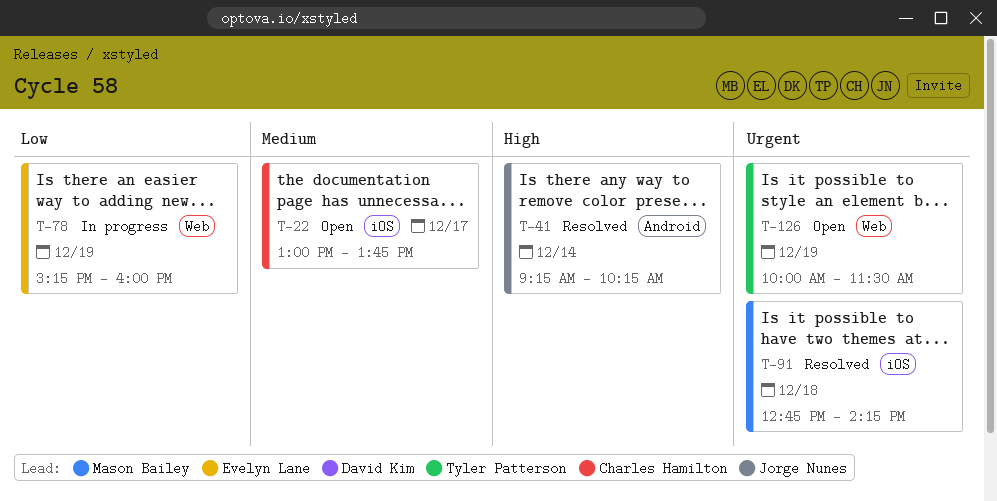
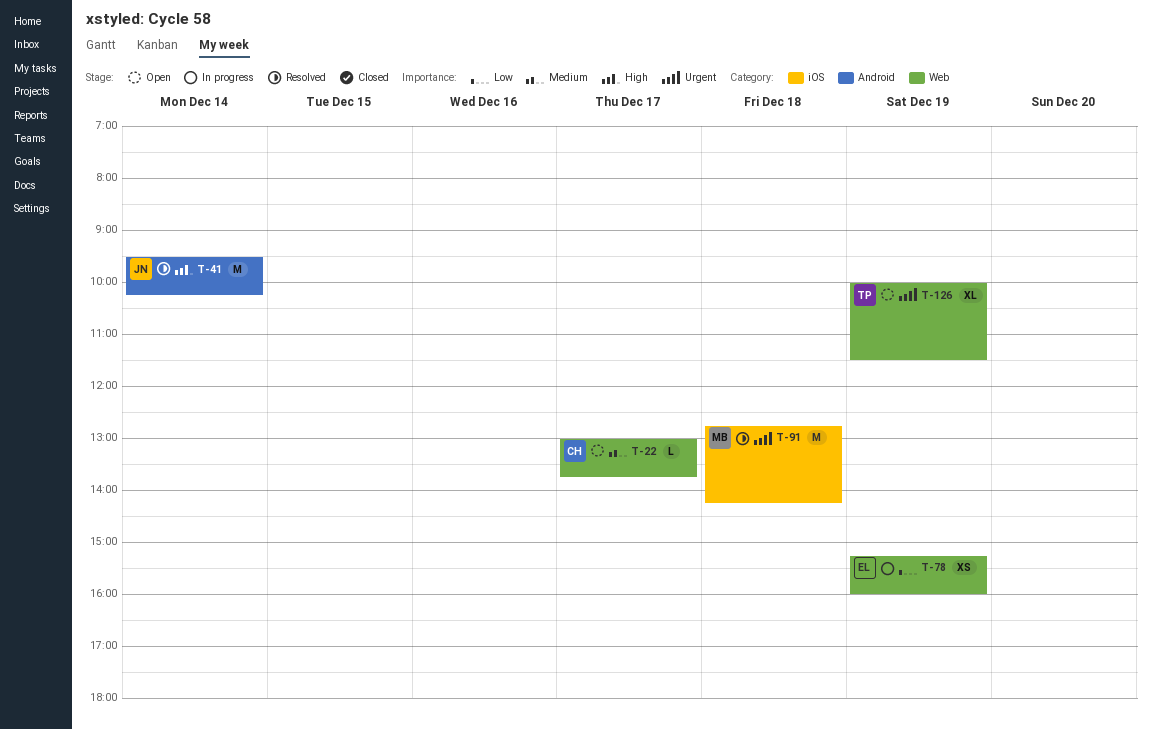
T-22, label: iOS -> Web
T-41, begins: 09:15 -> 09:30

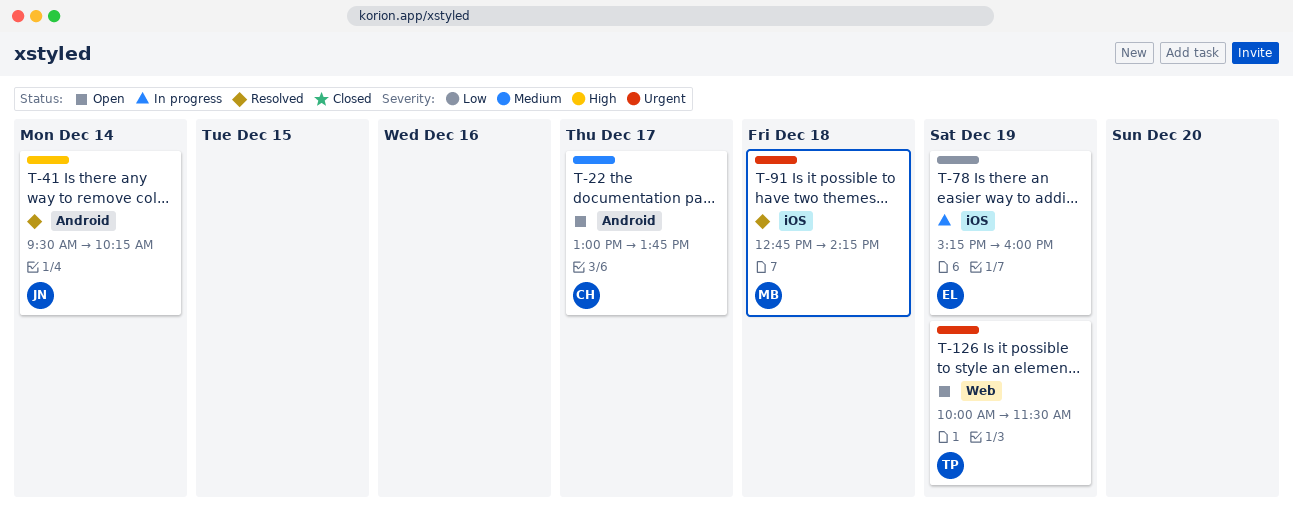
T-22, label: Web -> Android
T-78, label: Web -> iOS

